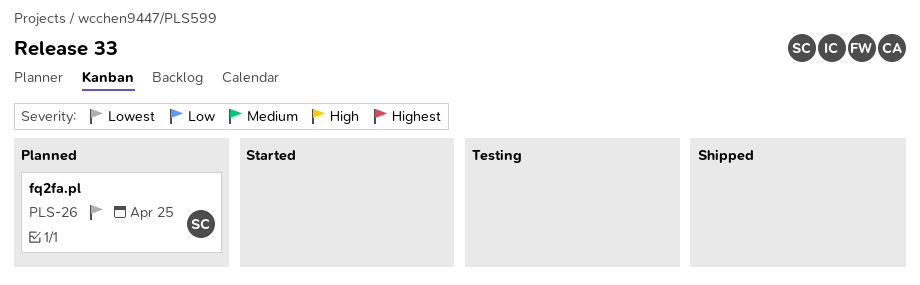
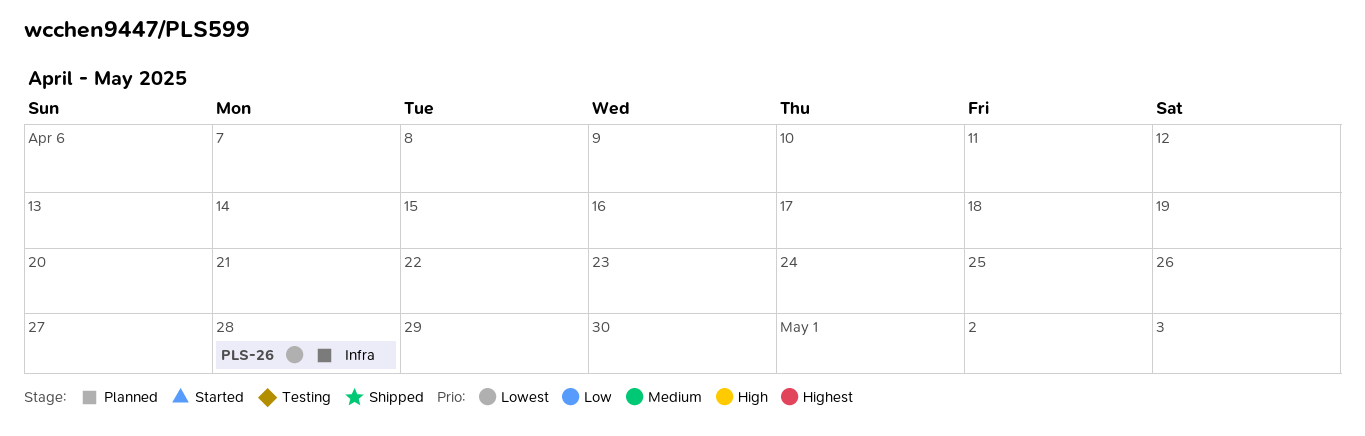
PLS-26, due: Apr 25 -> Apr 28

